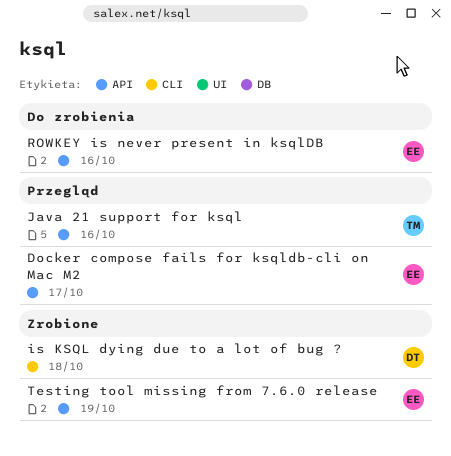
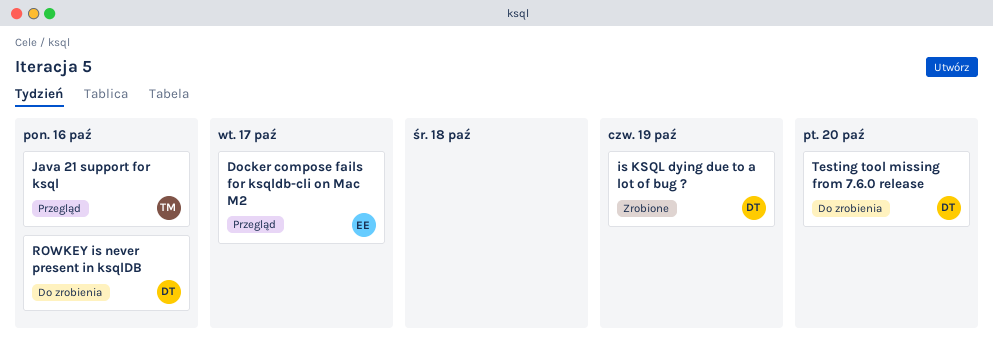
is KSQL dying due to a lot of bug ?, due: Oct 18 -> Oct 19
ROWKEY is never present in ksqlDB, owner: EE -> DT
Testing tool missing from 7.6.0 release, status: Zrobione -> Do zrobienia
Testing tool missing from 7.6.0 release, owner: EE -> DT
Testing tool missing from 7.6.0 release, due: Oct 19 -> Oct 20

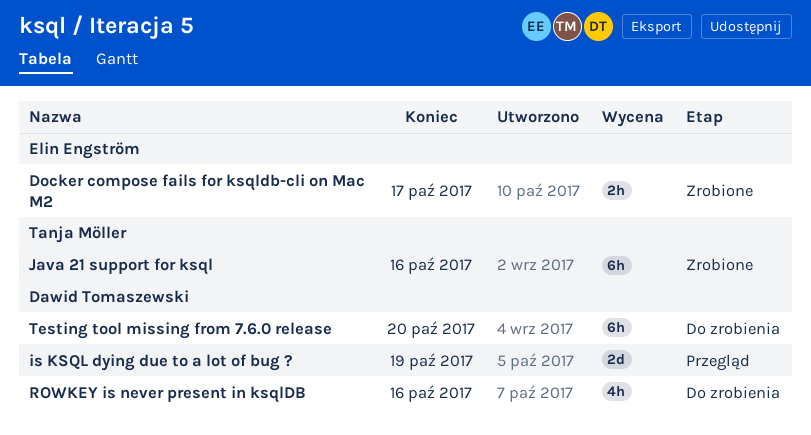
Docker compose fails for ksqldb-cli on Mac M2, status: Przegląd -> Zrobione
is KSQL dying due to a lot of bug ?, status: Zrobione -> Przegląd
Java 21 support for ksql, status: Przegląd -> Zrobione

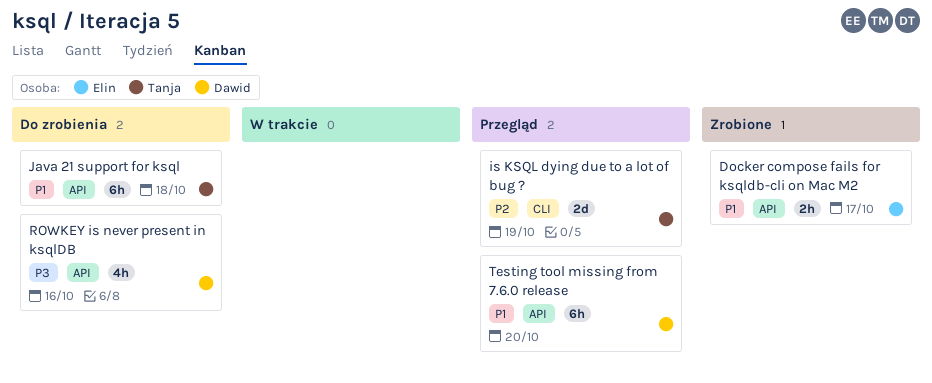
is KSQL dying due to a lot of bug ?, owner: Dawid Tomaszewski -> Tanja Möller
Java 21 support for ksql, status: Zrobione -> Do zrobienia
Java 21 support for ksql, due: Oct 16 -> Oct 18
Testing tool missing from 7.6.0 release, status: Do zrobienia -> Przegląd

